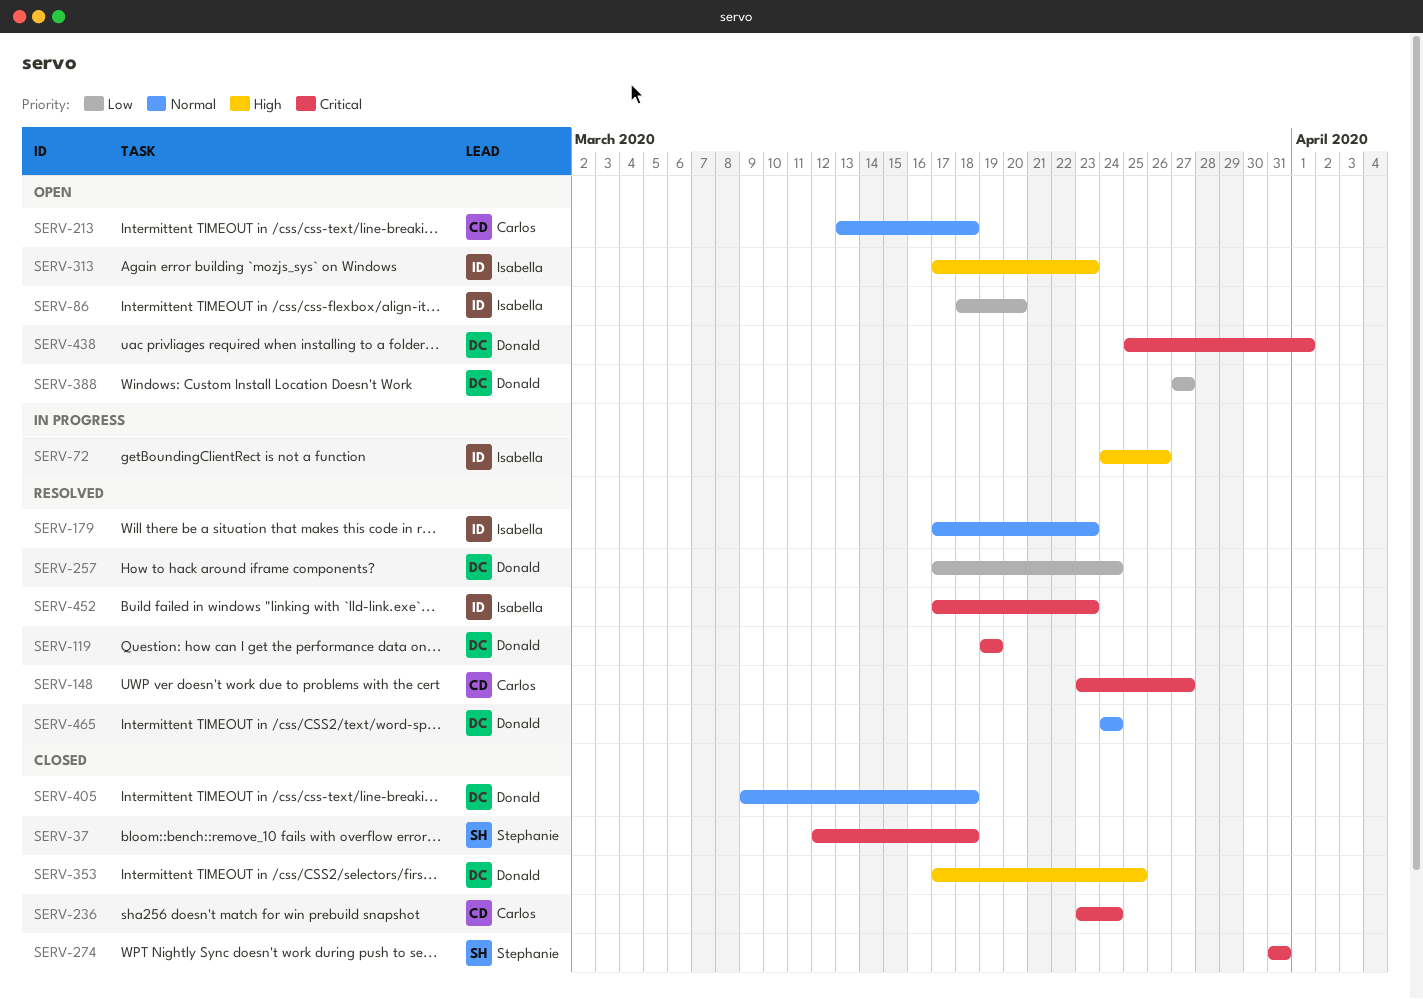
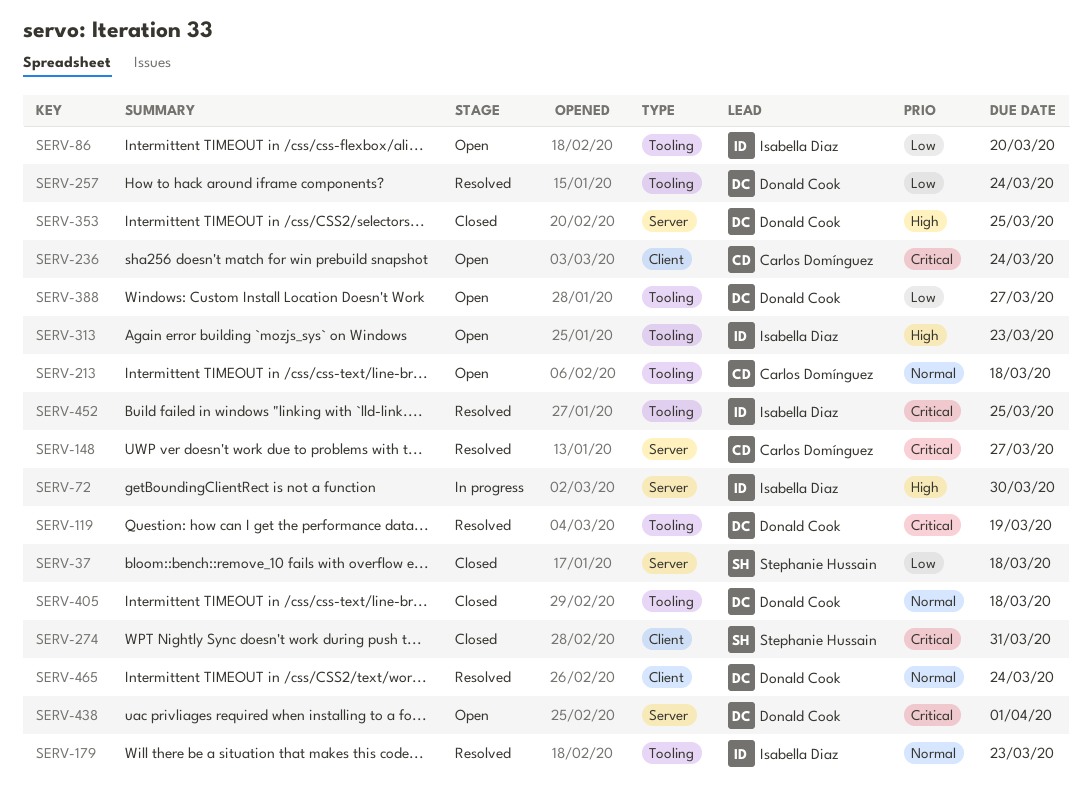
SERV-37, priority: Critical -> Low
SERV-72, due: Mar 26 -> Mar 30
SERV-236, status: Closed -> Open
SERV-452, due: Mar 23 -> Mar 25

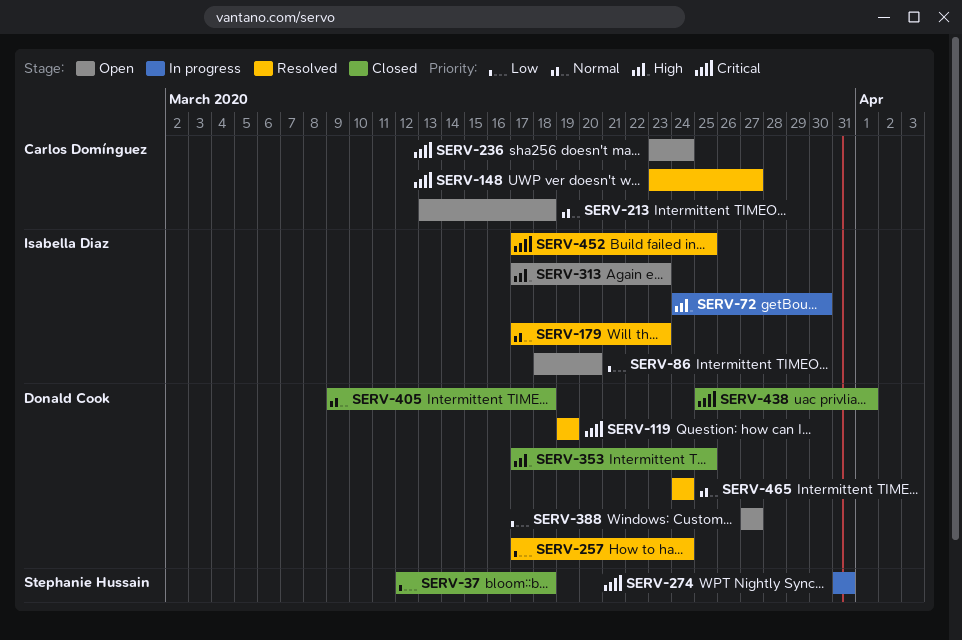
SERV-274, status: Closed -> In progress
SERV-438, status: Open -> Closed

